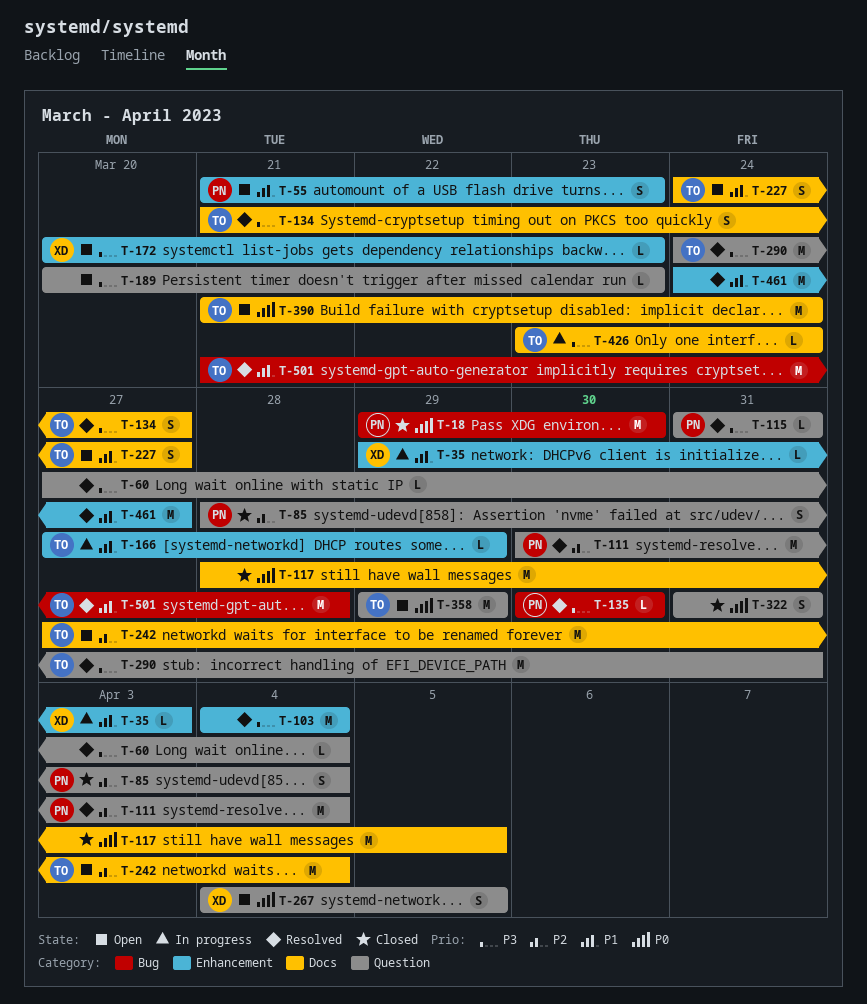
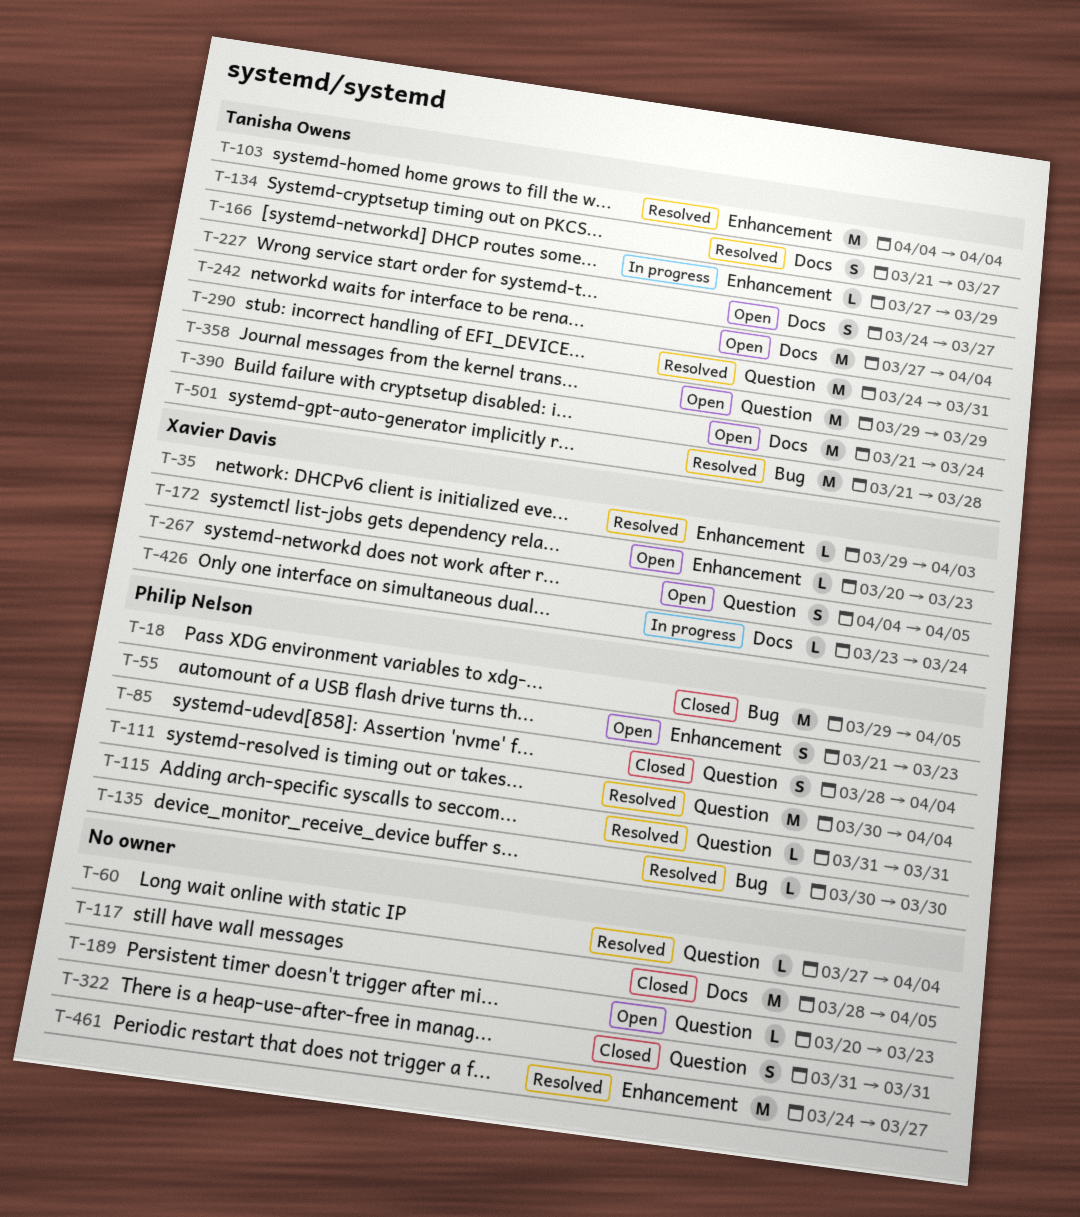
T-18, due: Mar 30 -> Apr 5
T-35, status: In progress -> Resolved
T-103, owner: none -> Tanisha Owens
T-426, owner: Tanisha Owens -> Xavier Davis

